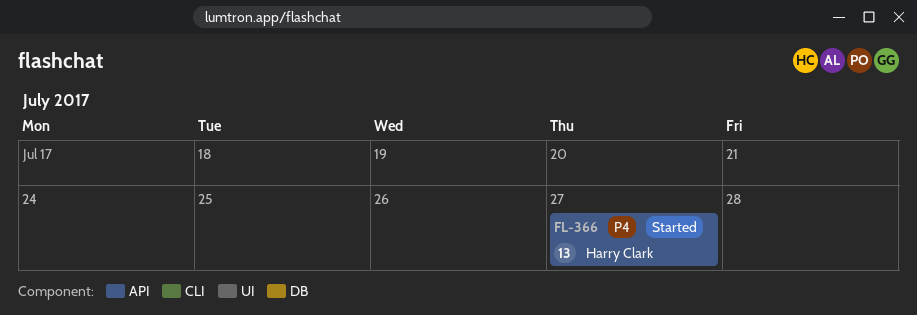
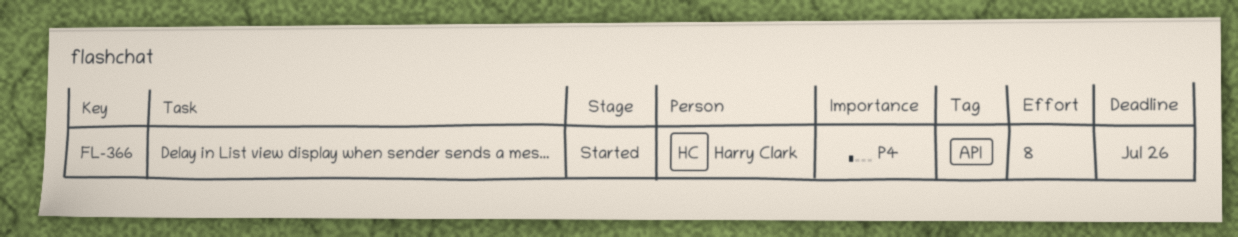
FL-366, estimate: 13 -> 8
FL-366, due: Jul 27 -> Jul 26

